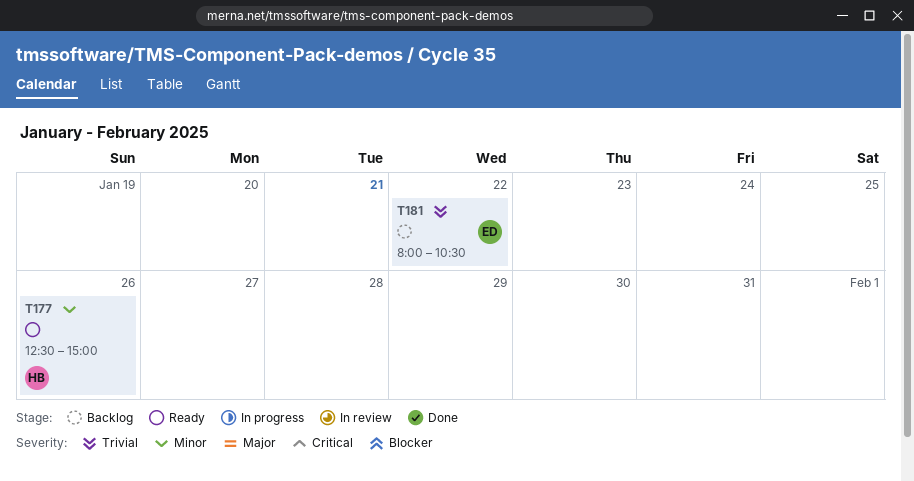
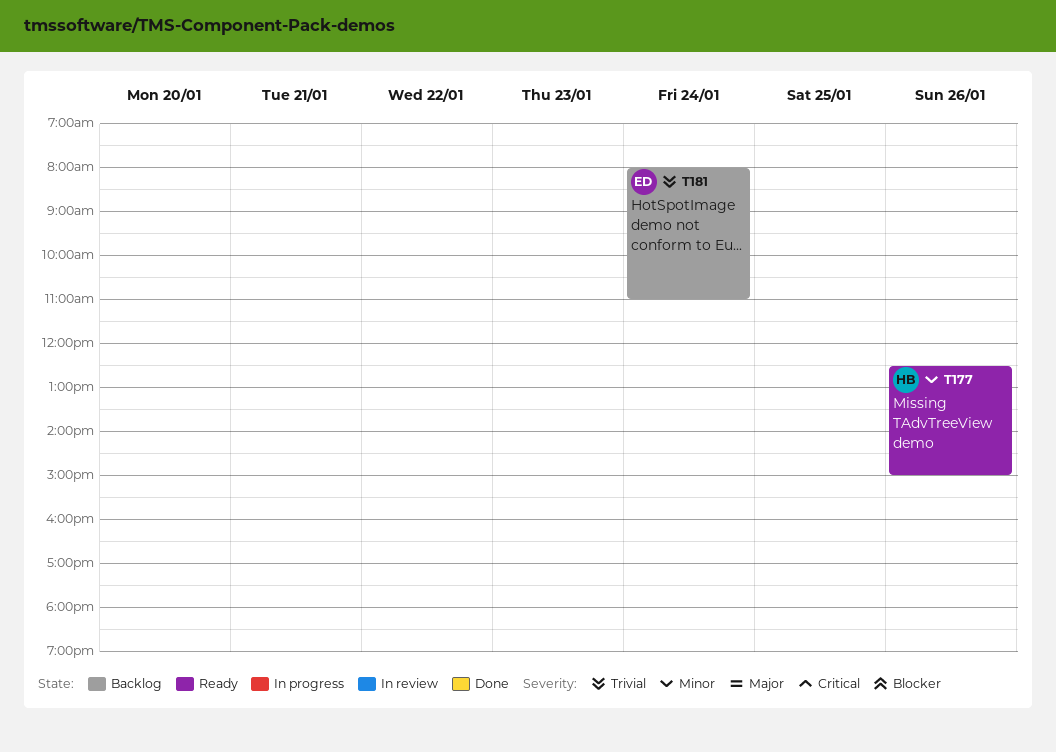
T181, day: Jan 22 -> Jan 24
T181, ends: 10:30 -> 11:00

